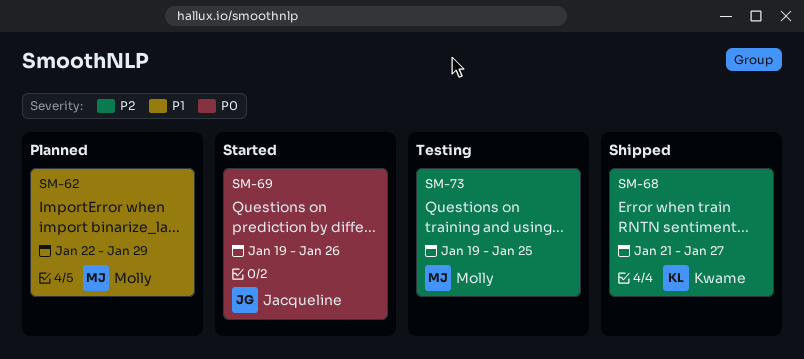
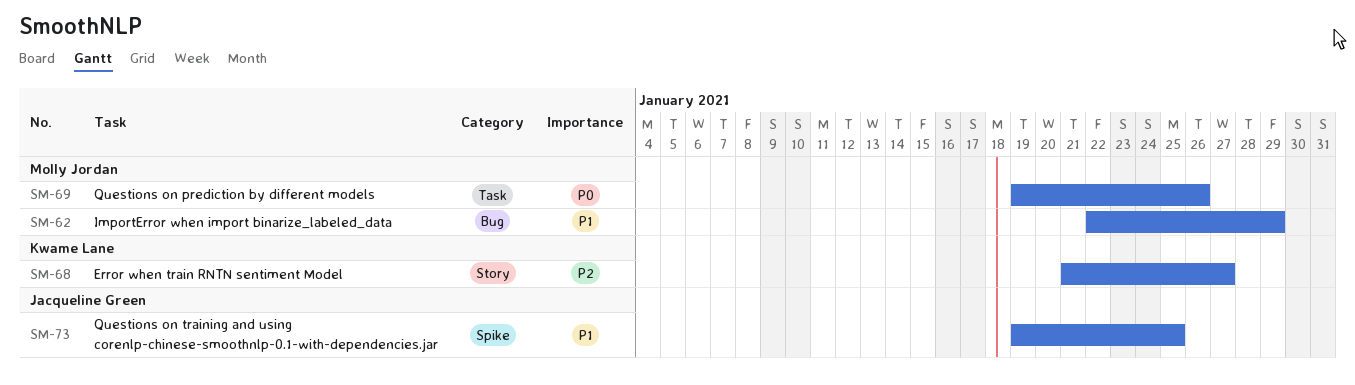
SM-69, owner: Jacqueline Green -> Molly Jordan
SM-73, owner: Molly Jordan -> Jacqueline Green
SM-73, priority: P2 -> P1

